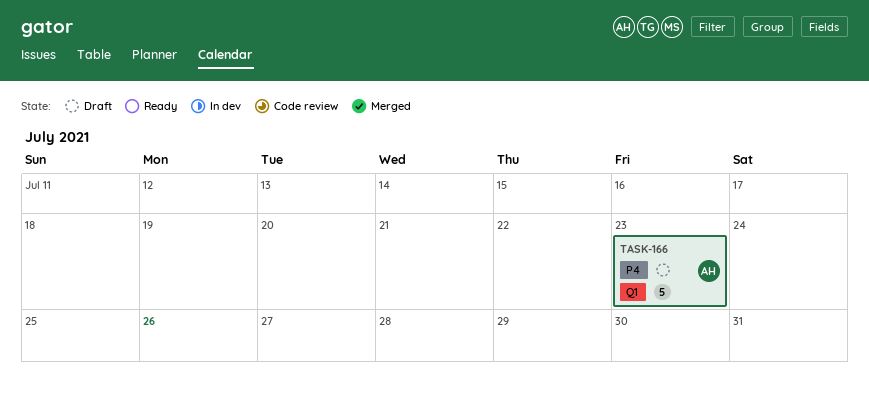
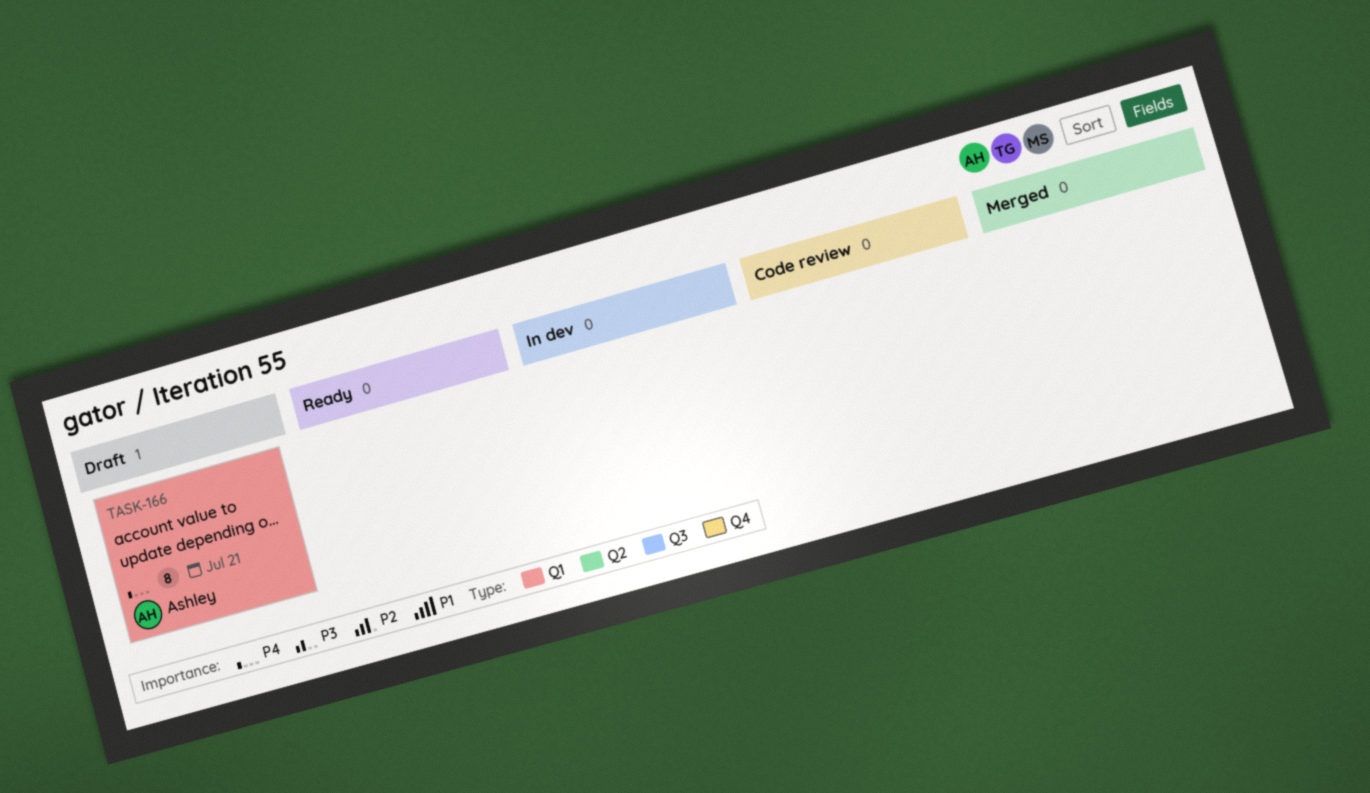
TASK-166, estimate: 5 -> 8
TASK-166, due: Jul 23 -> Jul 21

